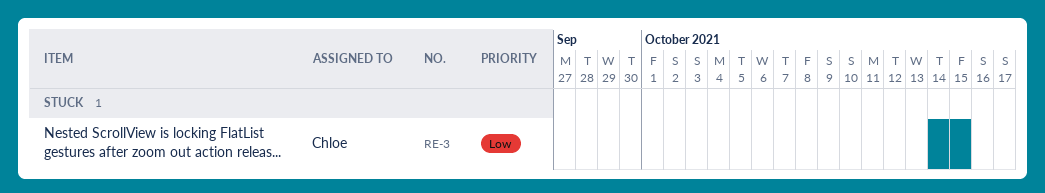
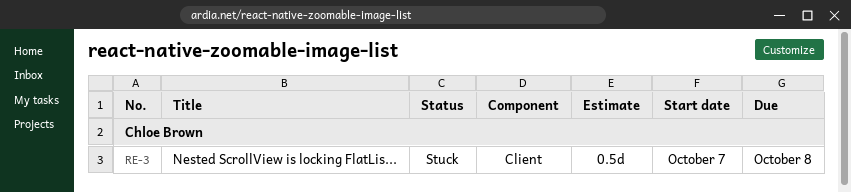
RE-3, start: Oct 14 -> Oct 7
RE-3, due: Oct 15 -> Oct 8

